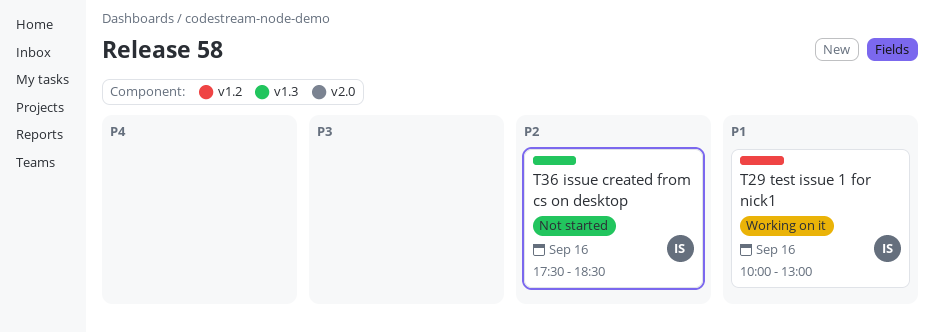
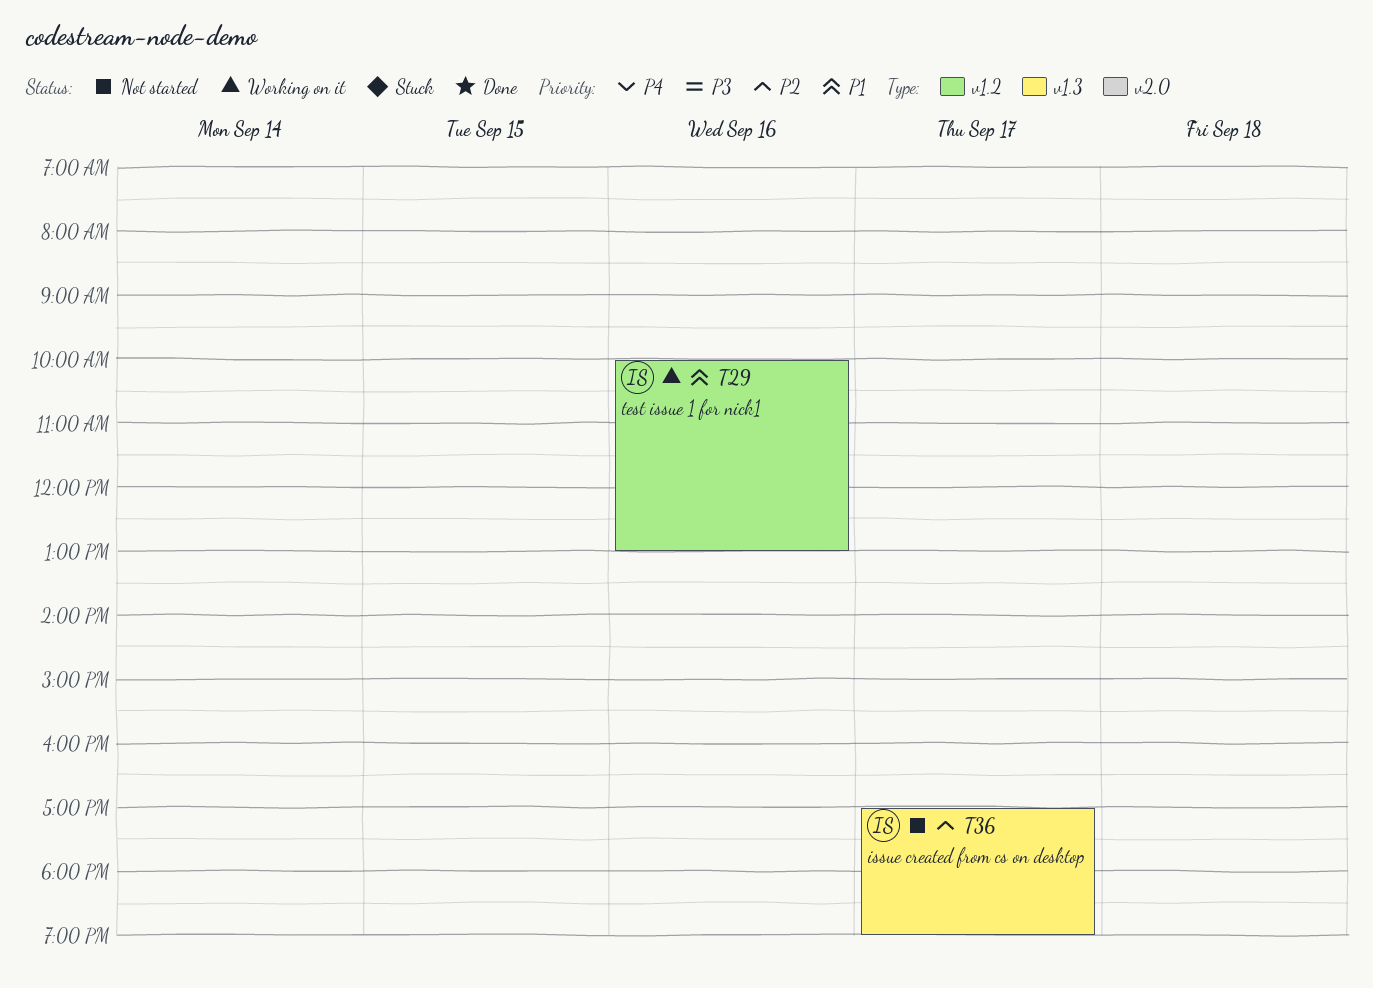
T36, day: Sep 16 -> Sep 17
T36, begins: 17:30 -> 17:00
T36, ends: 18:30 -> 19:00

